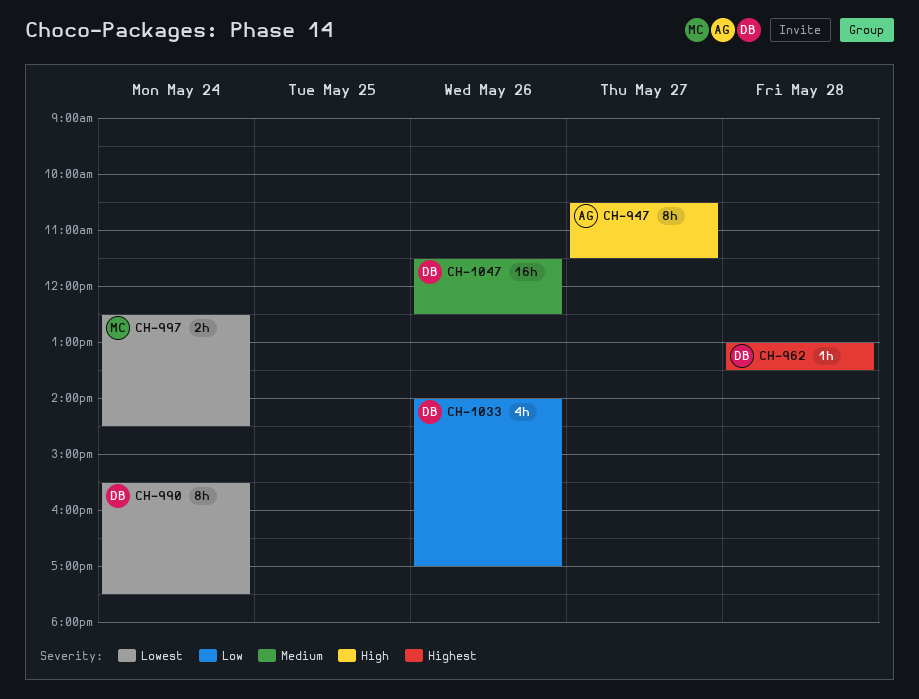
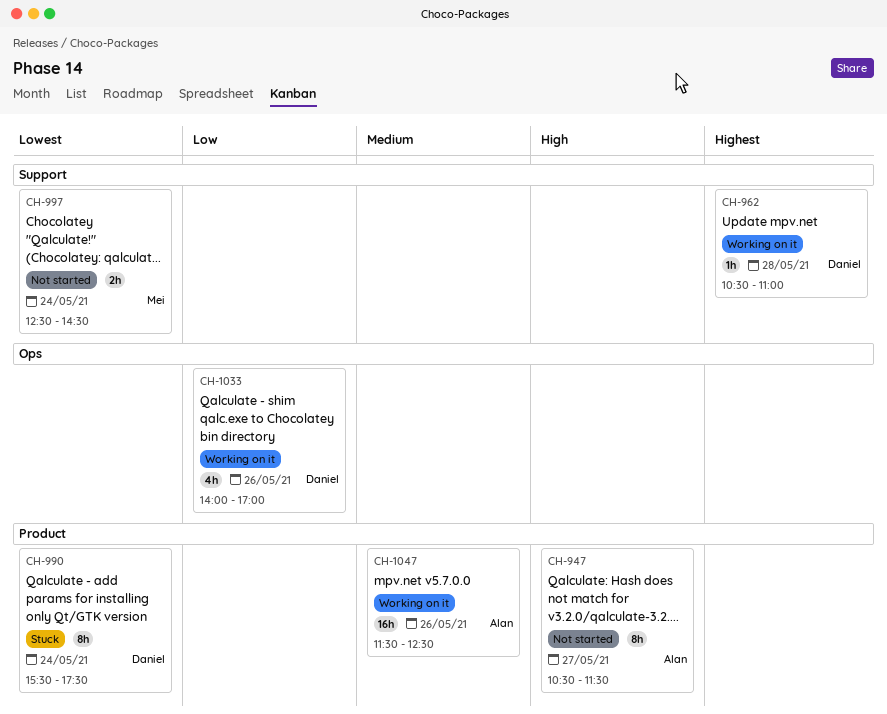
CH-962, begins: 13:00 -> 10:30
CH-962, ends: 13:30 -> 11:00
CH-1047, owner: Daniel -> Alan

